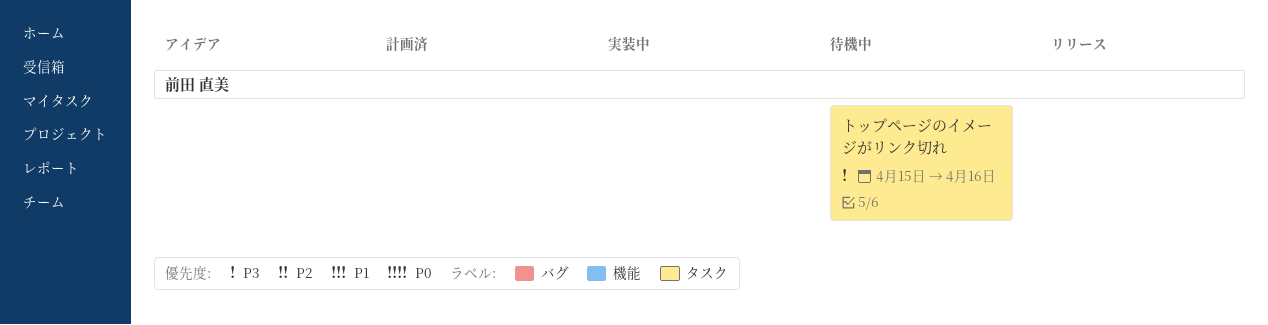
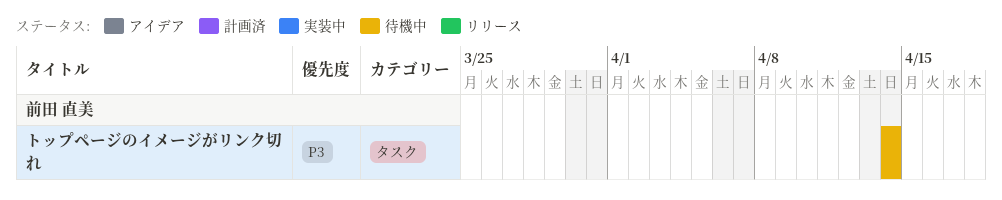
トップページのイメージがリンク切れ, start: Apr 15 -> Apr 14
トップページのイメージがリンク切れ, due: Apr 16 -> Apr 14

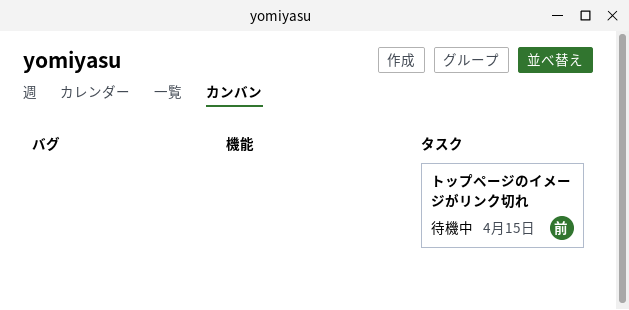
トップページのイメージがリンク切れ, due: Apr 14 -> Apr 15

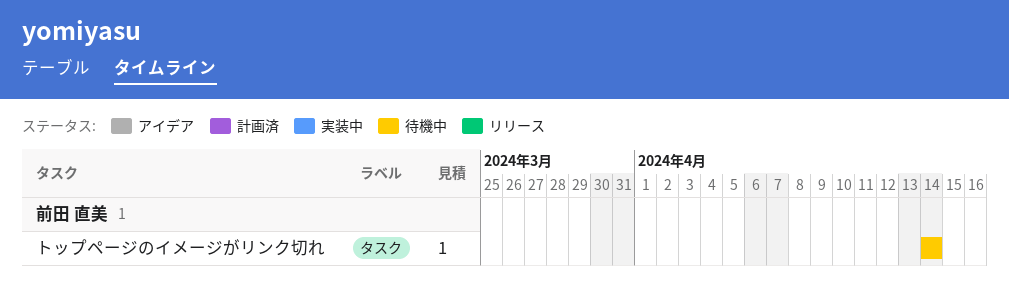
トップページのイメージがリンク切れ, due: Apr 15 -> Apr 14

